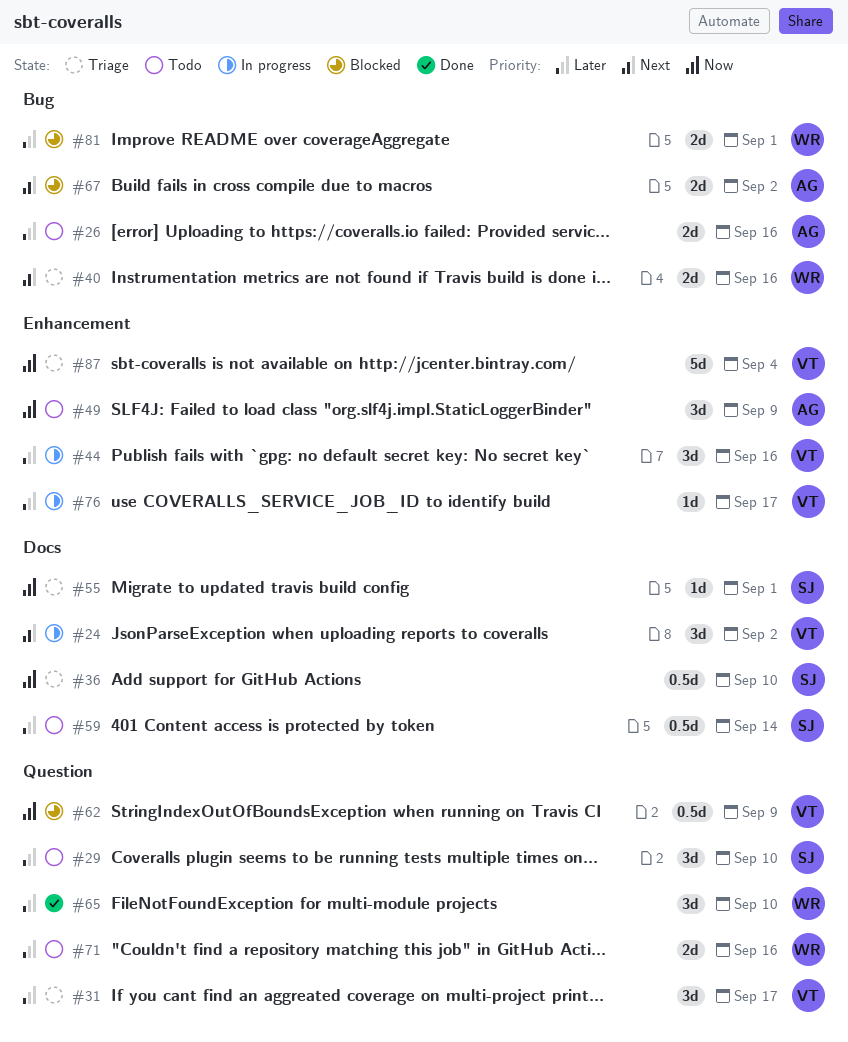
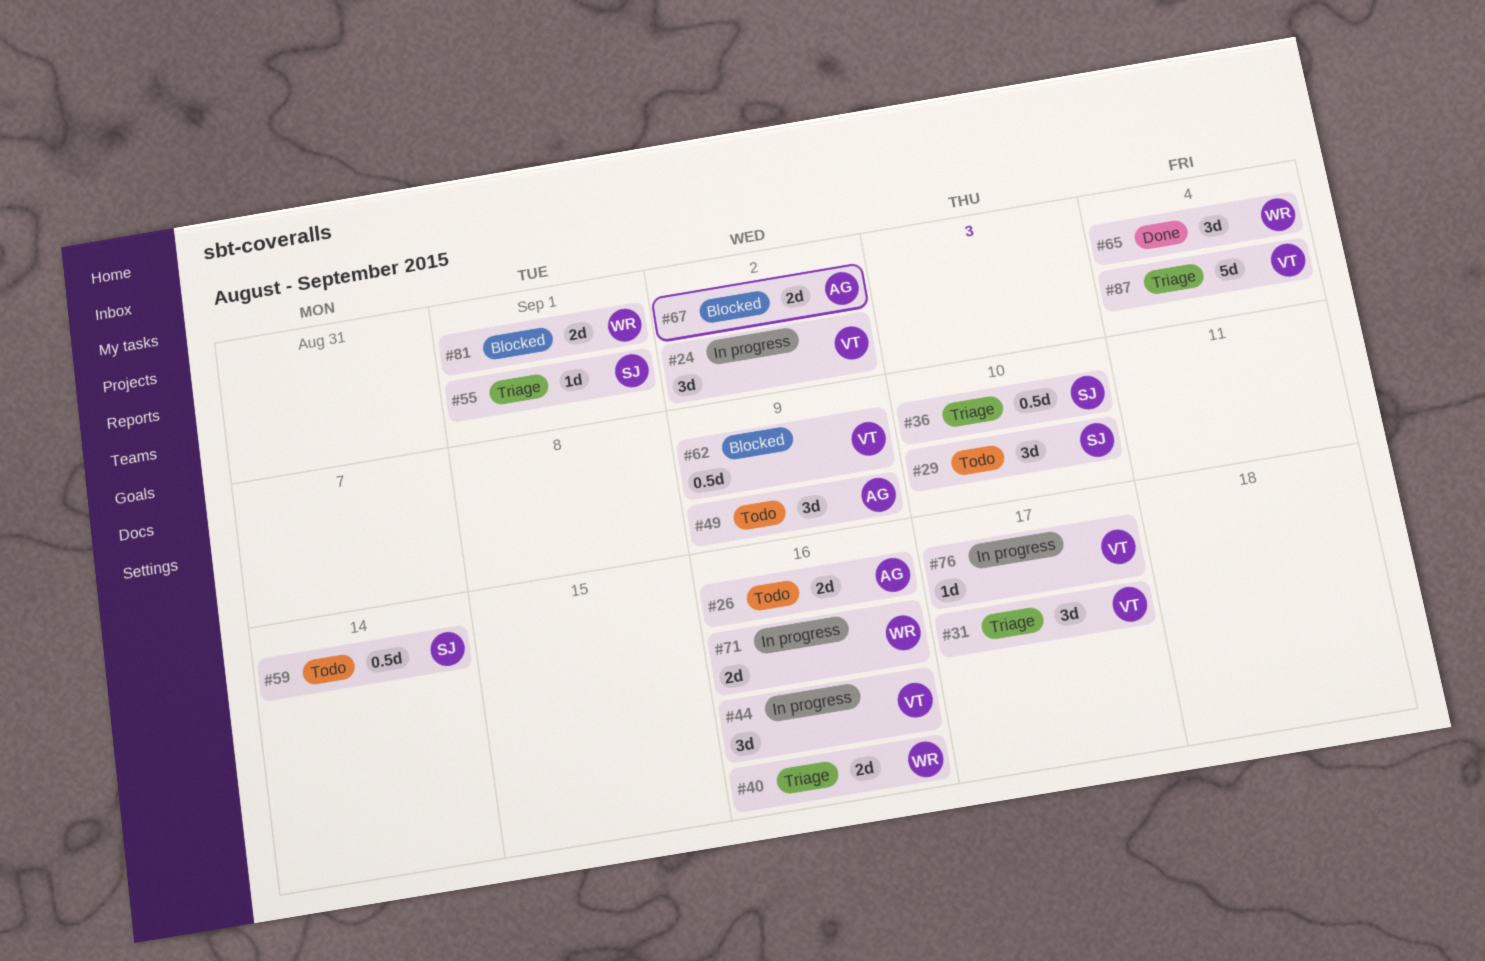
#65, due: Sep 10 -> Sep 4
#71, status: Todo -> In progress

